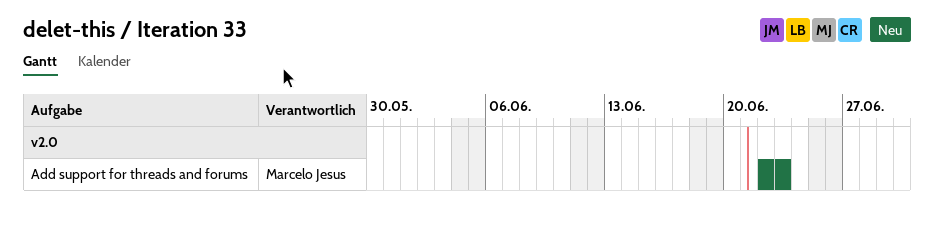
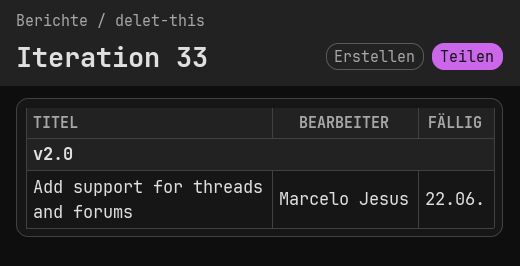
Add support for threads and forums, due: Jun 23 -> Jun 22

